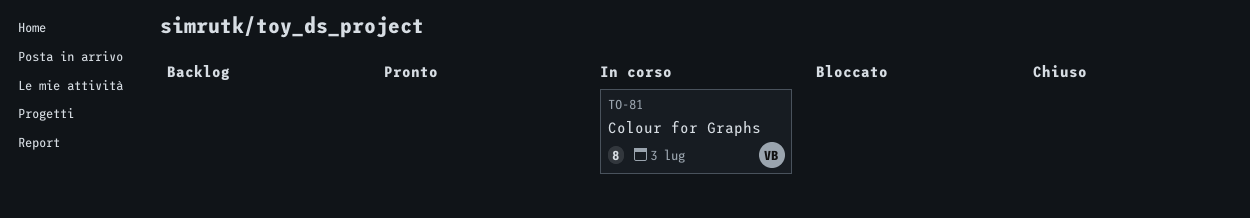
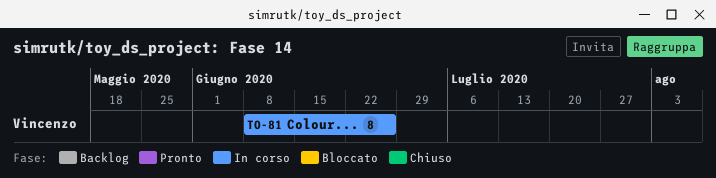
TO-81, due: Jul 3 -> Jun 26

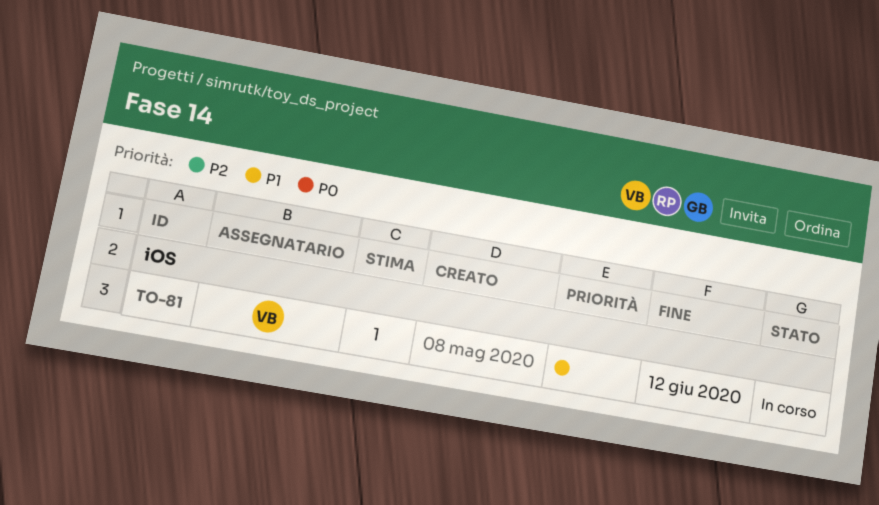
TO-81, estimate: 8 -> 1
TO-81, due: Jun 26 -> Jun 12

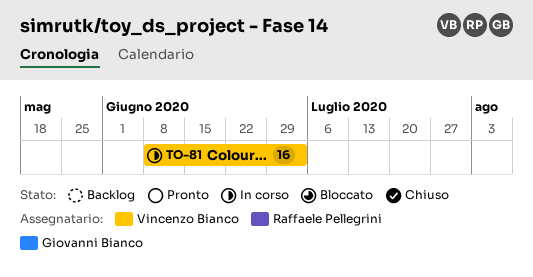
TO-81, estimate: 1 -> 16
TO-81, due: Jun 12 -> Jul 3

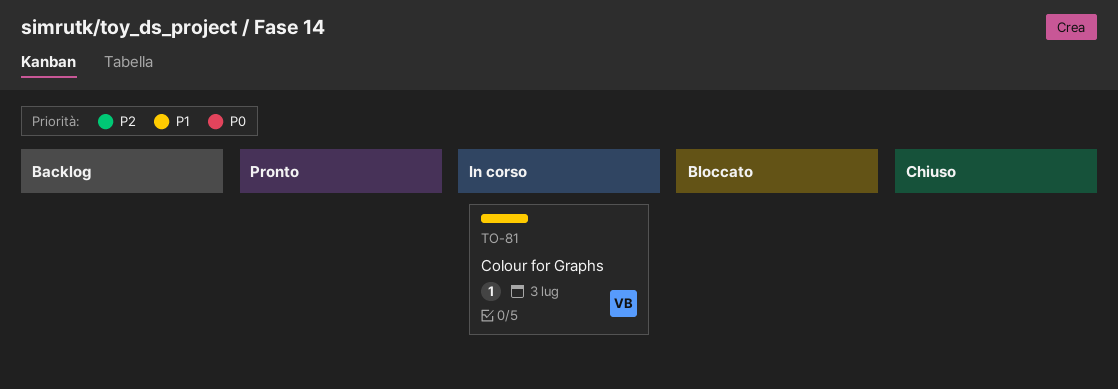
TO-81, estimate: 16 -> 1

